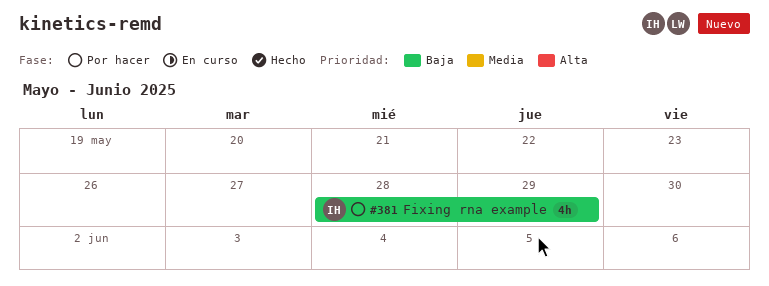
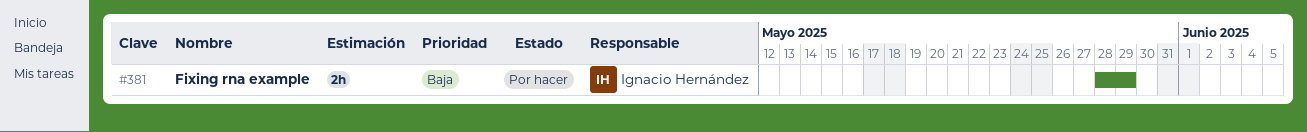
#381, estimate: 4h -> 2h

